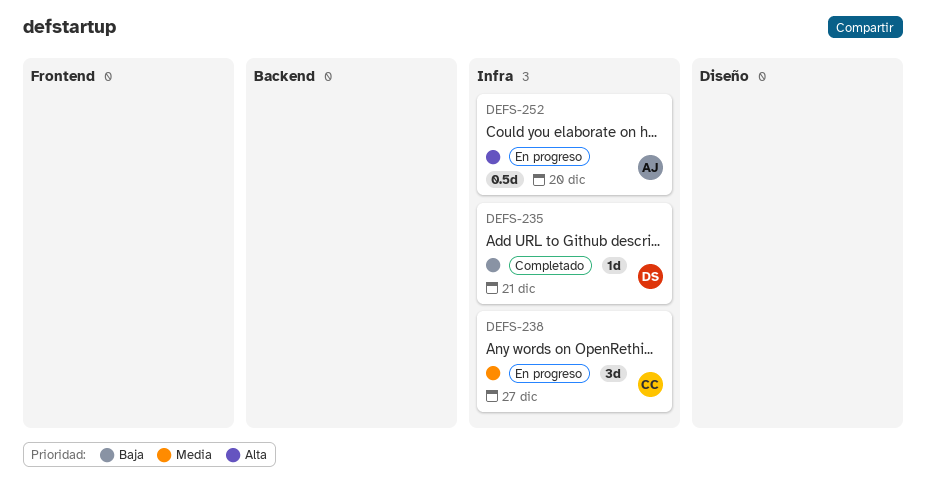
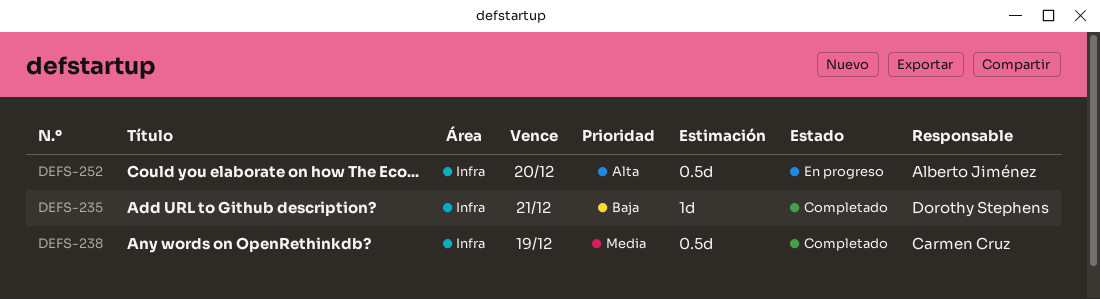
DEFS-238, status: En progreso -> Completado
DEFS-238, estimate: 3d -> 0.5d
DEFS-238, due: Dec 27 -> Dec 19

